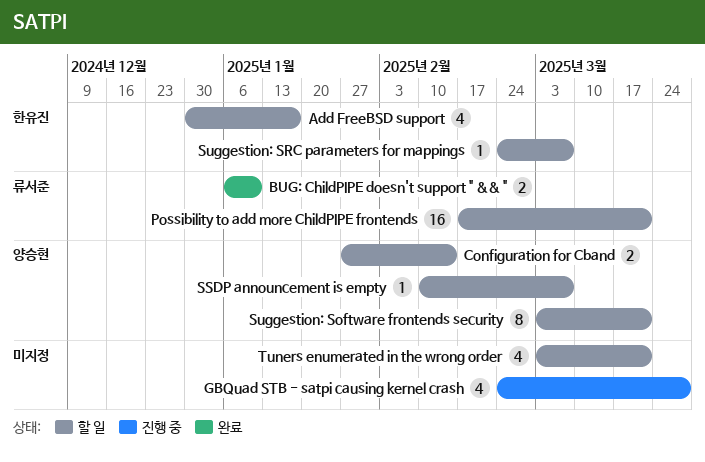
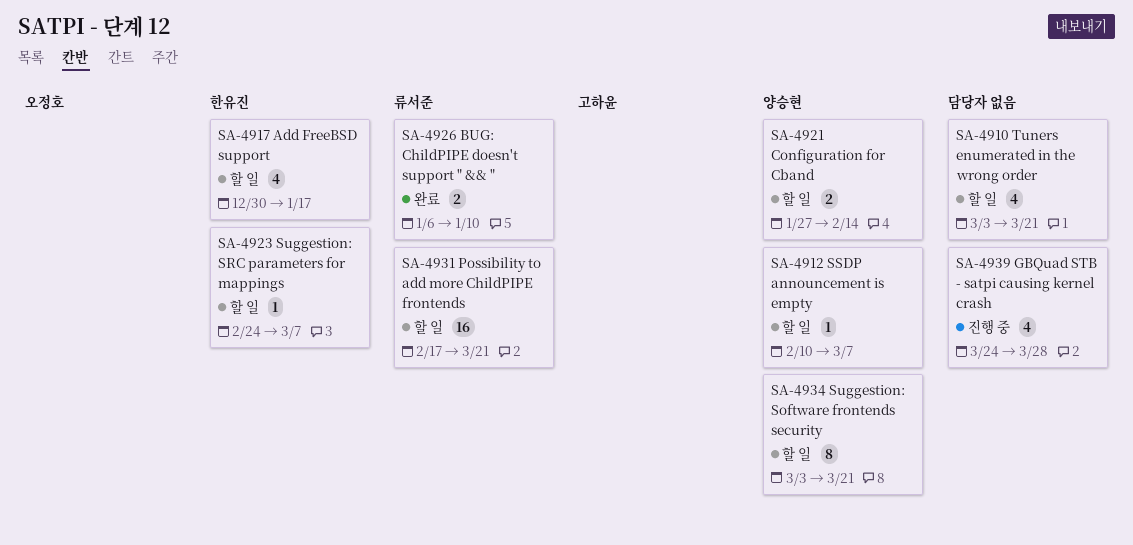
GBQuad STB - satpi causing kernel crash, start: Feb 24 -> Mar 24

